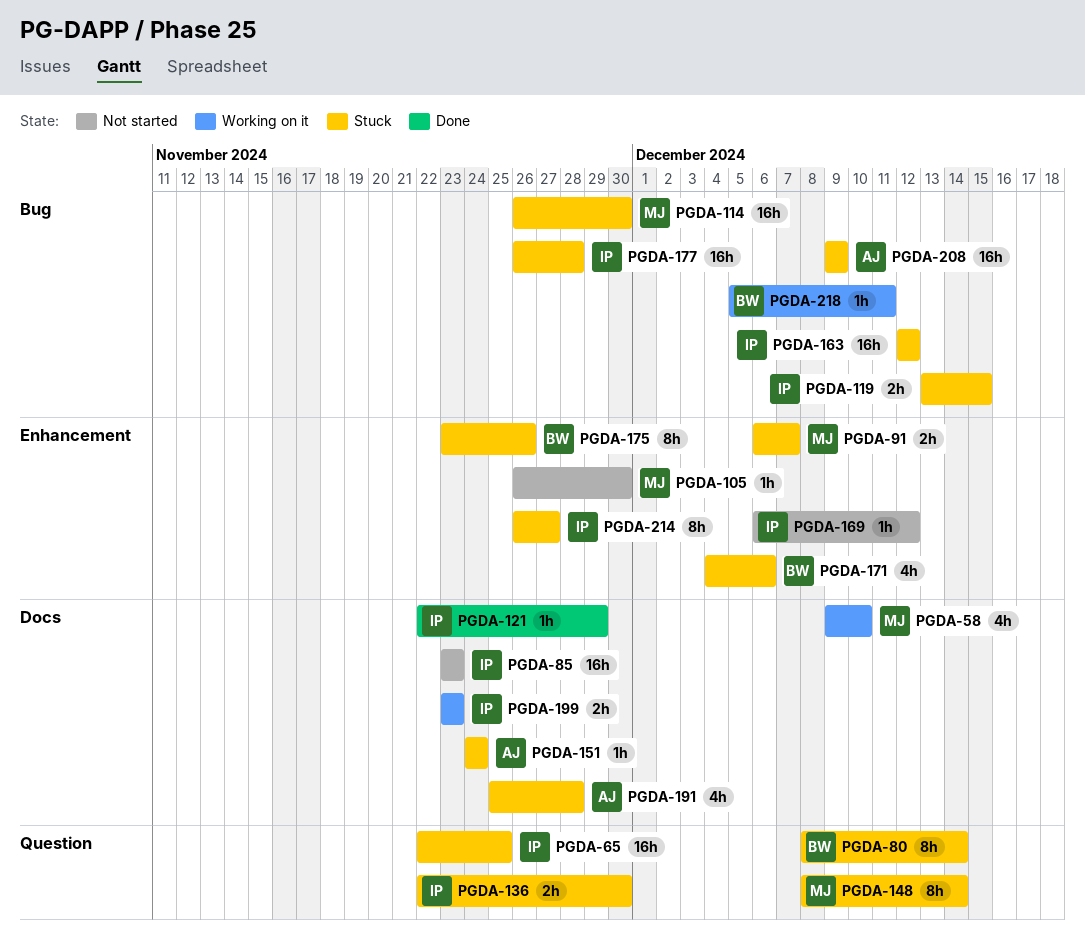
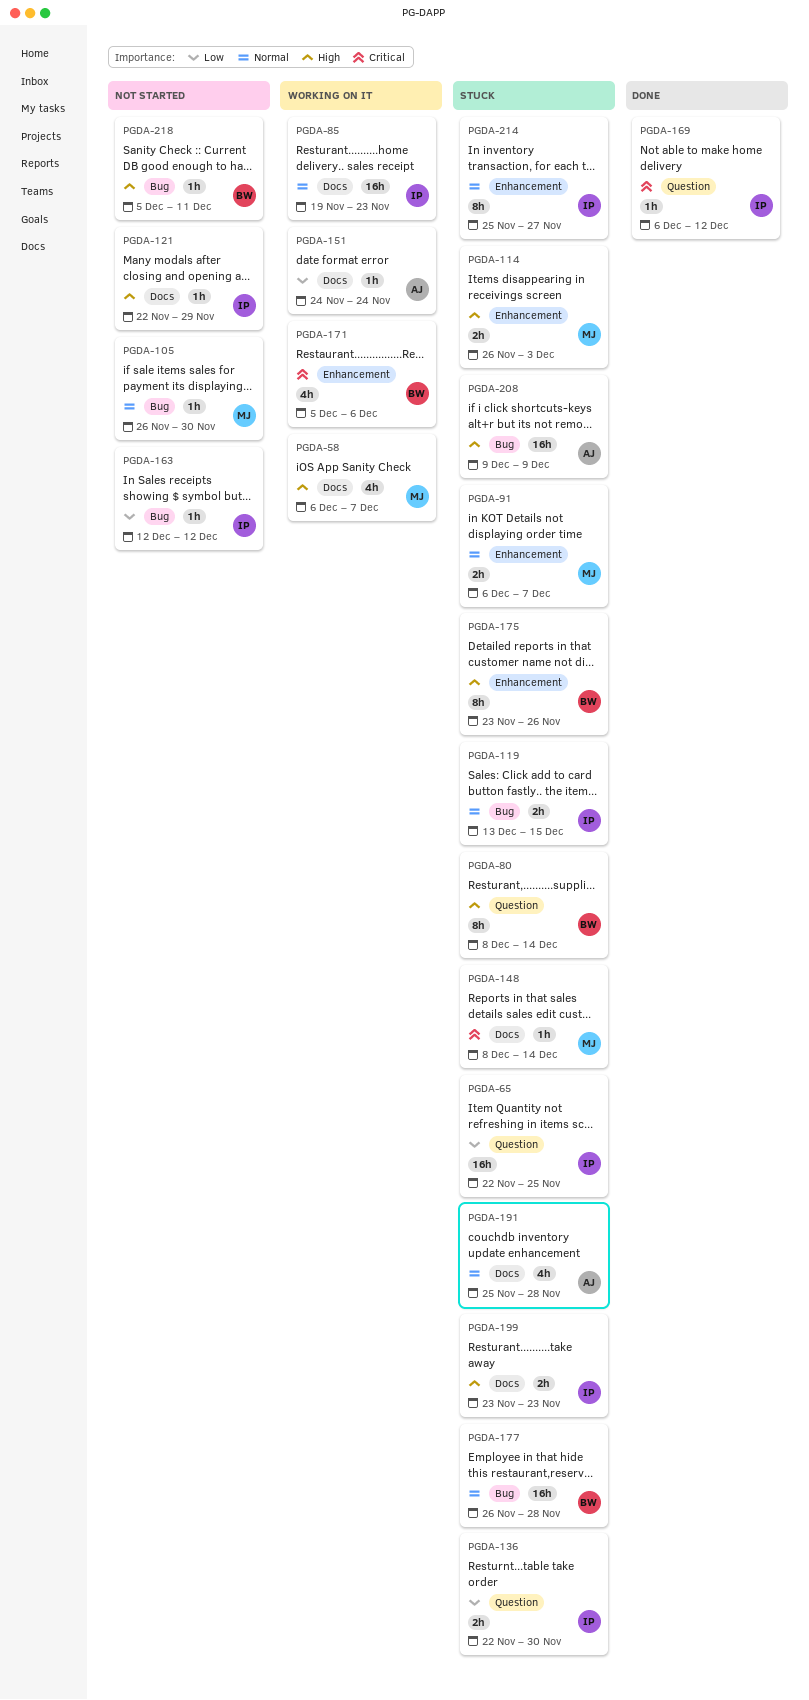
PGDA-58, start: Dec 9 -> Dec 6
PGDA-58, due: Dec 10 -> Dec 7
PGDA-85, status: Not started -> Working on it
PGDA-85, start: Nov 23 -> Nov 19
PGDA-105, label: Enhancement -> Bug
PGDA-114, label: Bug -> Enhancement
PGDA-114, estimate: 16h -> 2h
PGDA-114, due: Nov 30 -> Dec 3
PGDA-121, status: Done -> Not started
PGDA-148, label: Question -> Docs
PGDA-148, estimate: 8h -> 1h
PGDA-151, status: Stuck -> Working on it
PGDA-163, status: Stuck -> Not started
PGDA-163, estimate: 16h -> 1h
PGDA-169, status: Not started -> Done
PGDA-169, label: Enhancement -> Question
PGDA-171, status: Stuck -> Working on it
PGDA-171, start: Dec 4 -> Dec 5
PGDA-177, owner: IP -> BW
PGDA-199, status: Working on it -> Stuck
PGDA-214, start: Nov 26 -> Nov 25
PGDA-218, status: Working on it -> Not started

